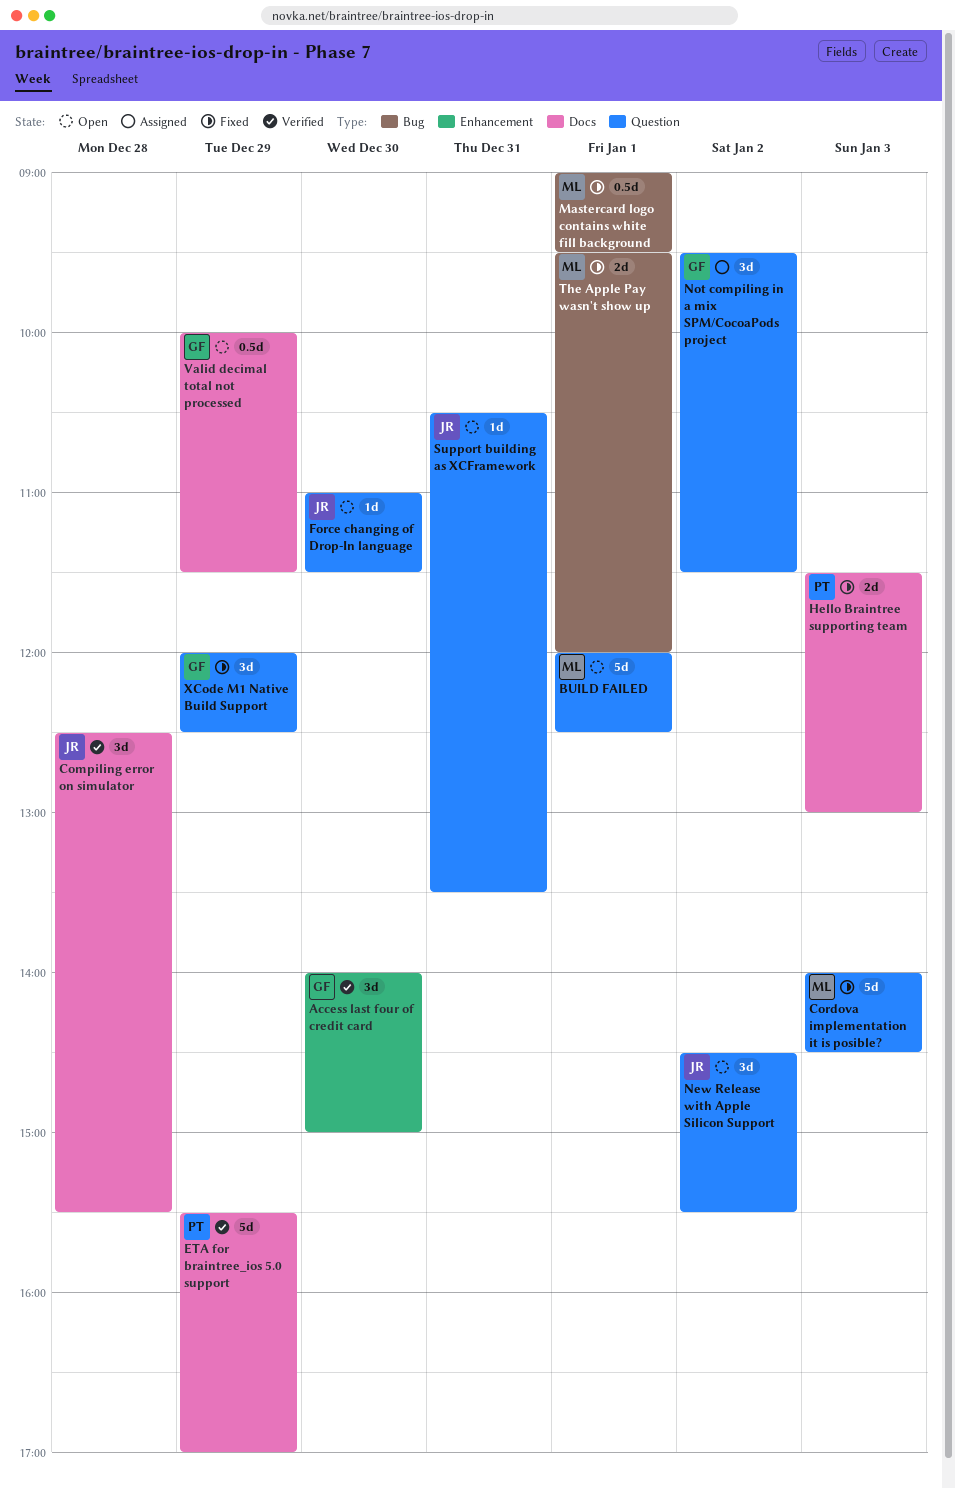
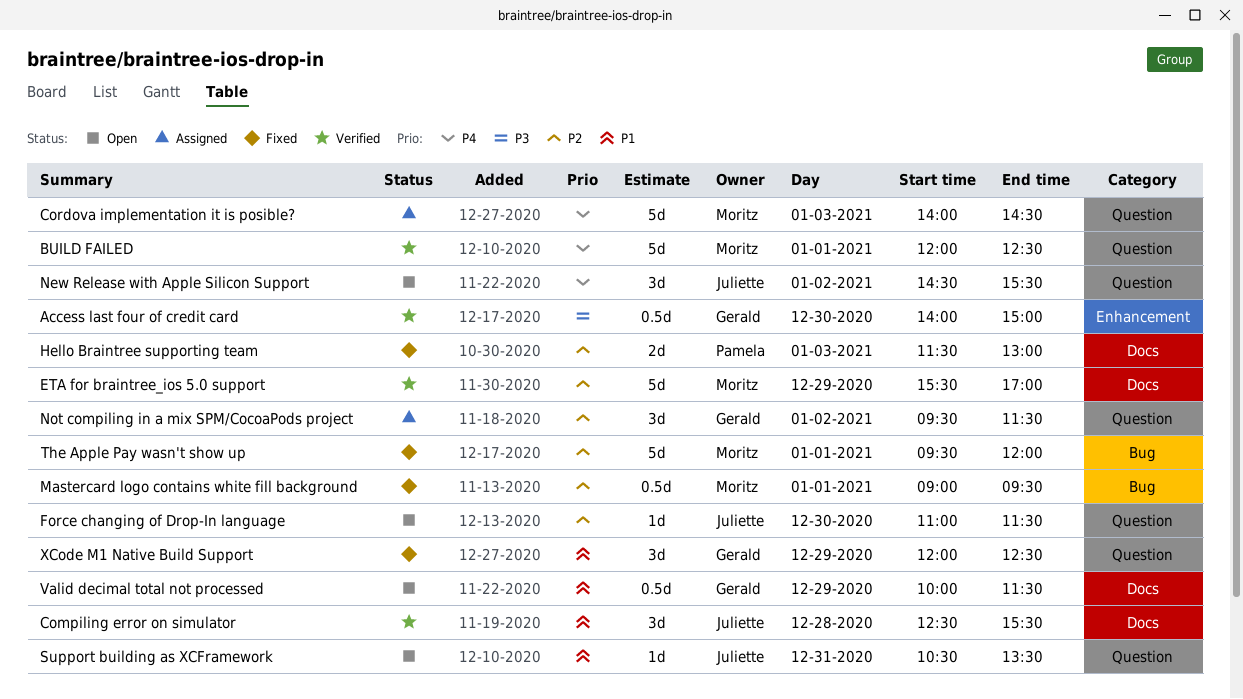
Access last four of credit card, estimate: 3d -> 0.5d
BUILD FAILED, status: Open -> Verified
Cordova implementation it is posible?, status: Fixed -> Assigned
ETA for braintree_ios 5.0 support, owner: Pamela -> Moritz
The Apple Pay wasn't show up, estimate: 2d -> 5d

